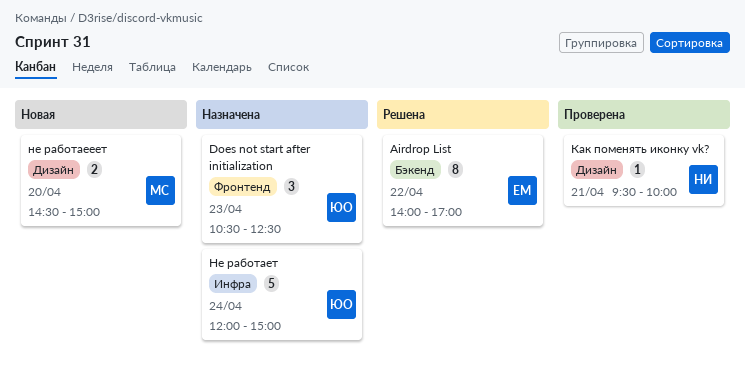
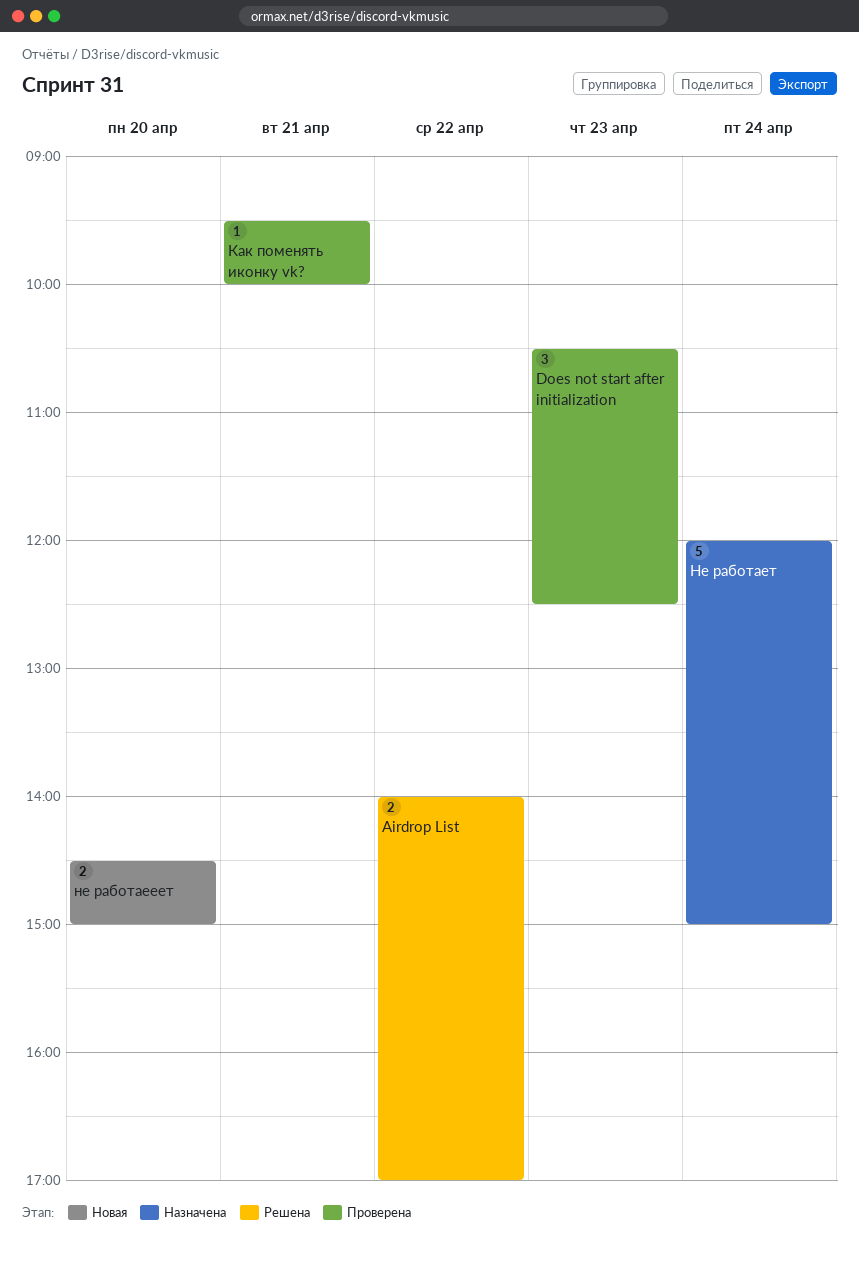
Airdrop List, estimate: 8 -> 2
Does not start after initialization, status: Назначена -> Проверена

